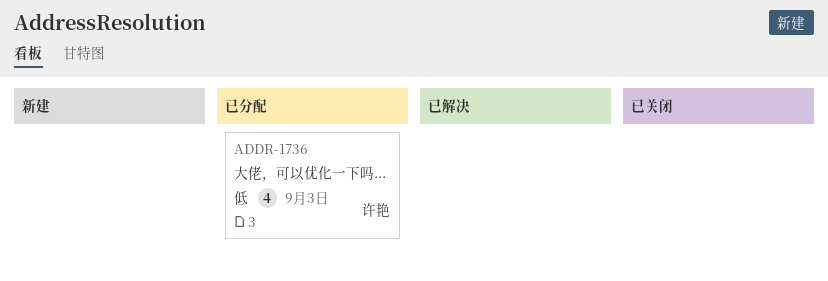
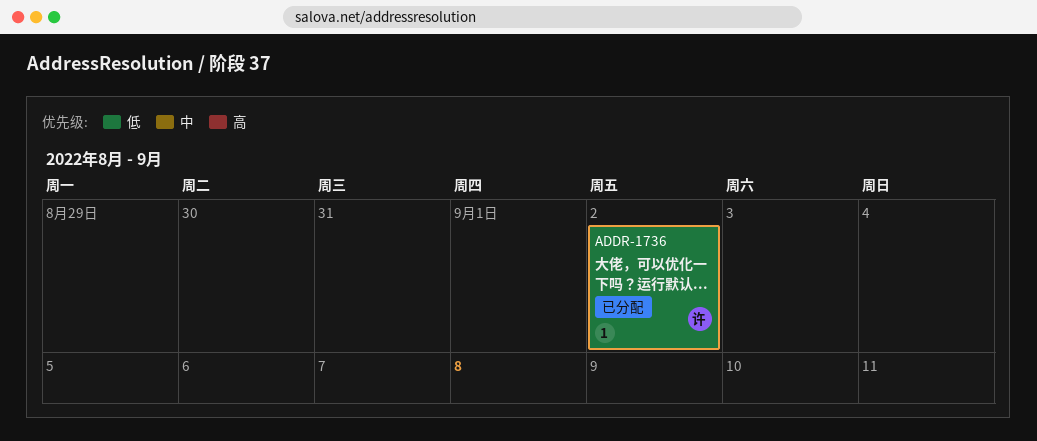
ADDR-1736, estimate: 4 -> 1
ADDR-1736, due: Sep 3 -> Sep 2

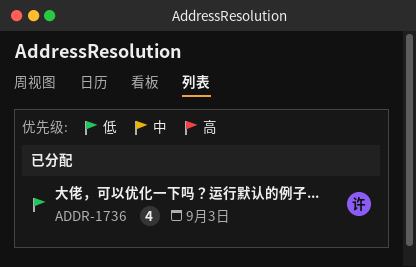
ADDR-1736, estimate: 1 -> 4
ADDR-1736, due: Sep 2 -> Sep 3

